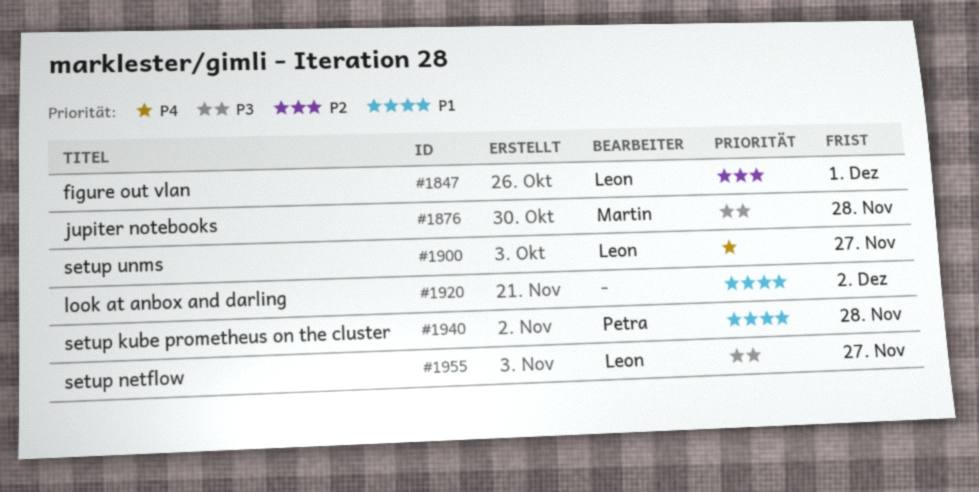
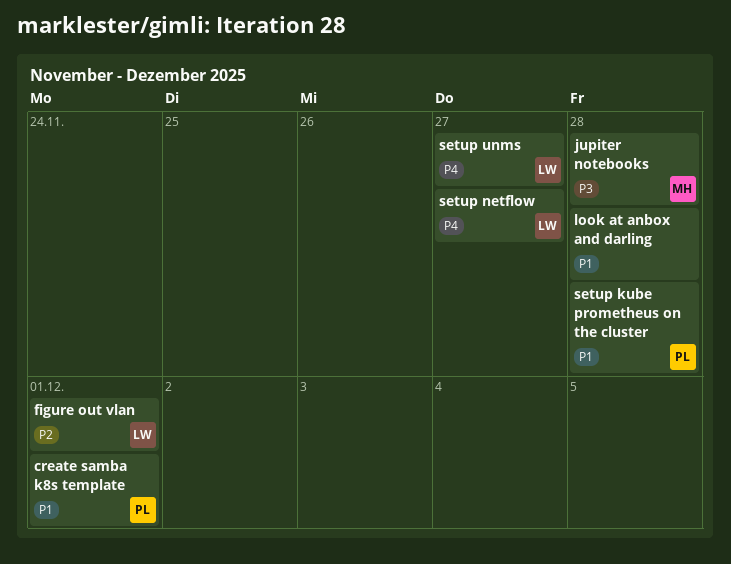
create samba k8s template: none -> present
look at anbox and darling, due: Dec 2 -> Nov 28
setup netflow, priority: P3 -> P4

